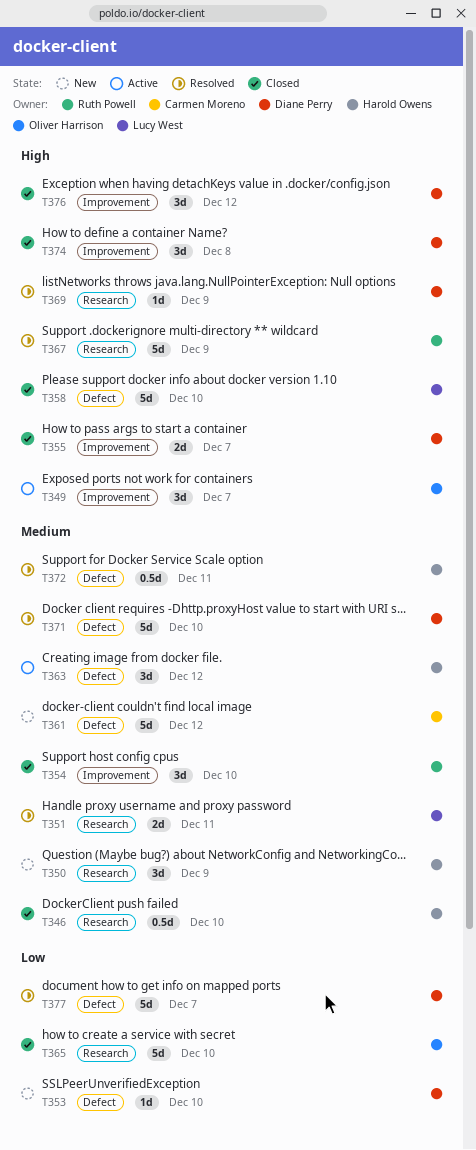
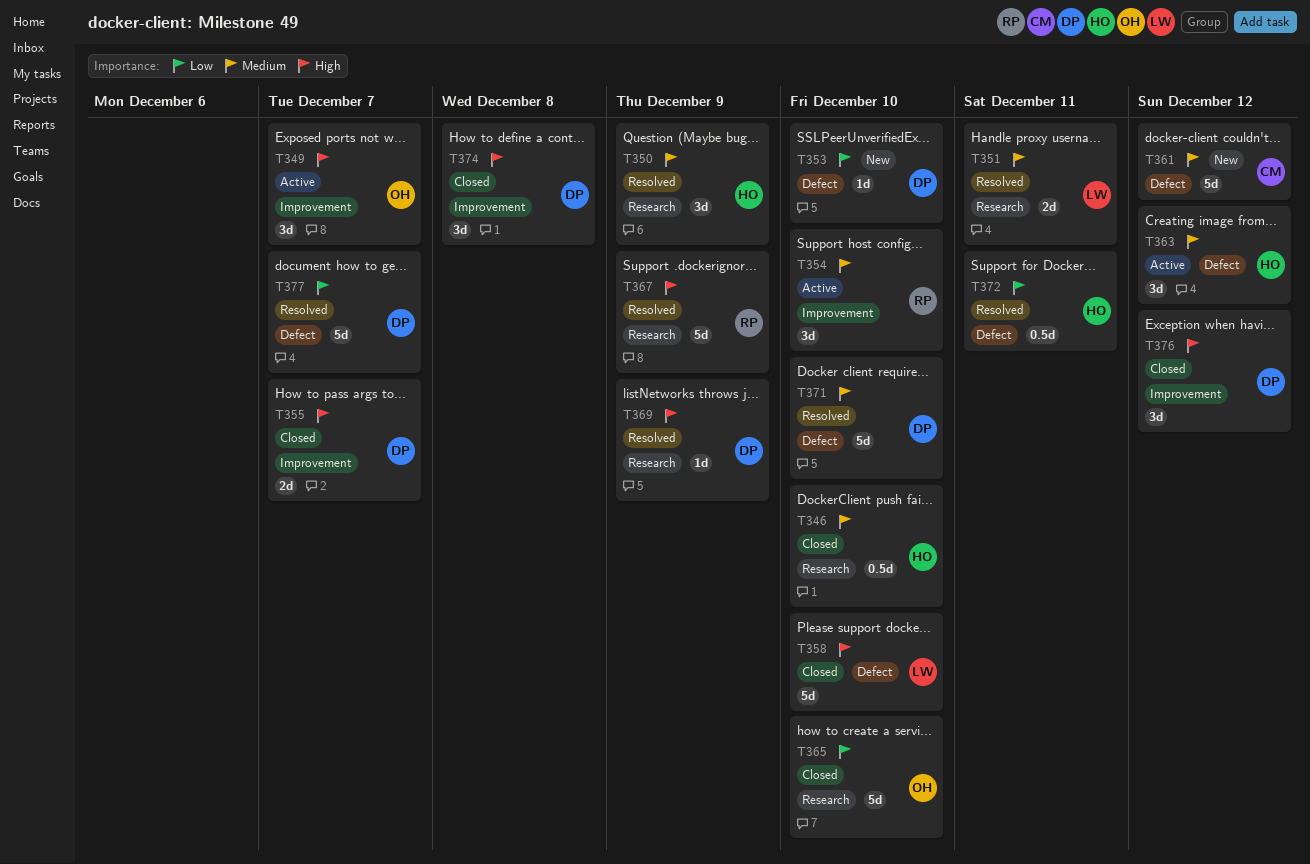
T350, status: New -> Resolved
T354, status: Closed -> Active
T372, priority: Medium -> Low

